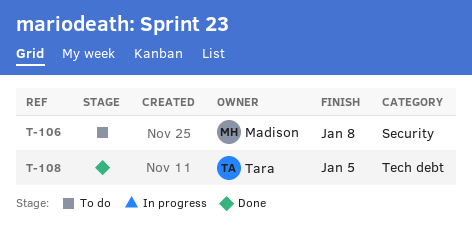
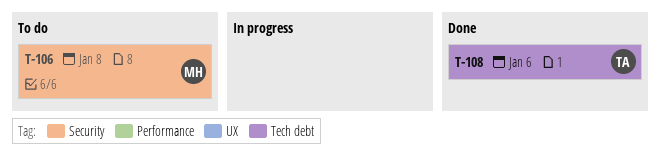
T-108, due: Jan 5 -> Jan 6

